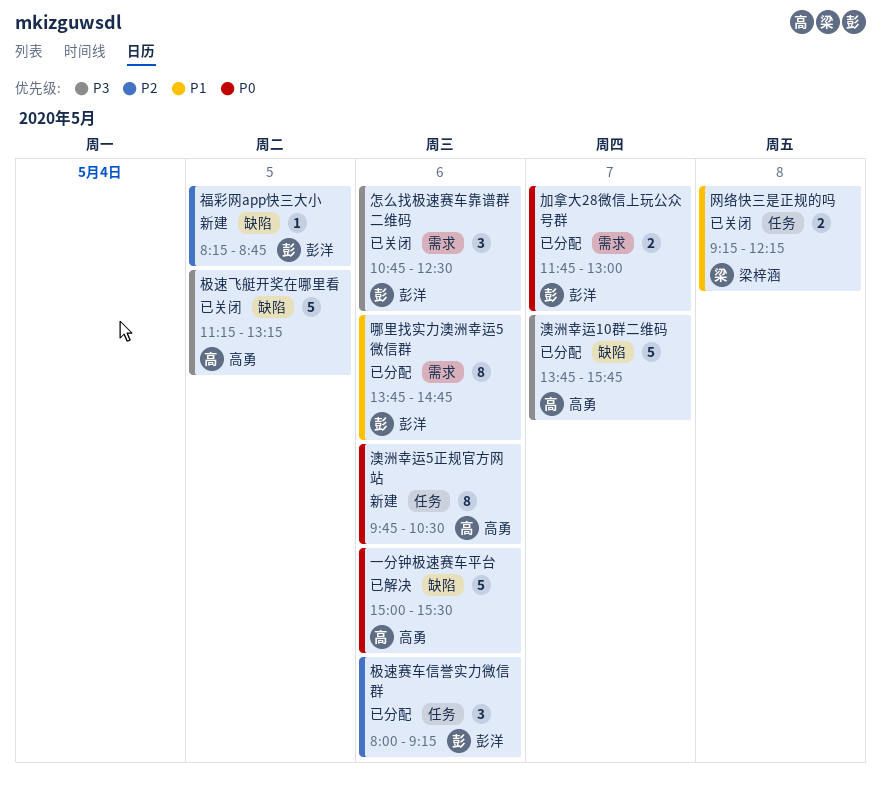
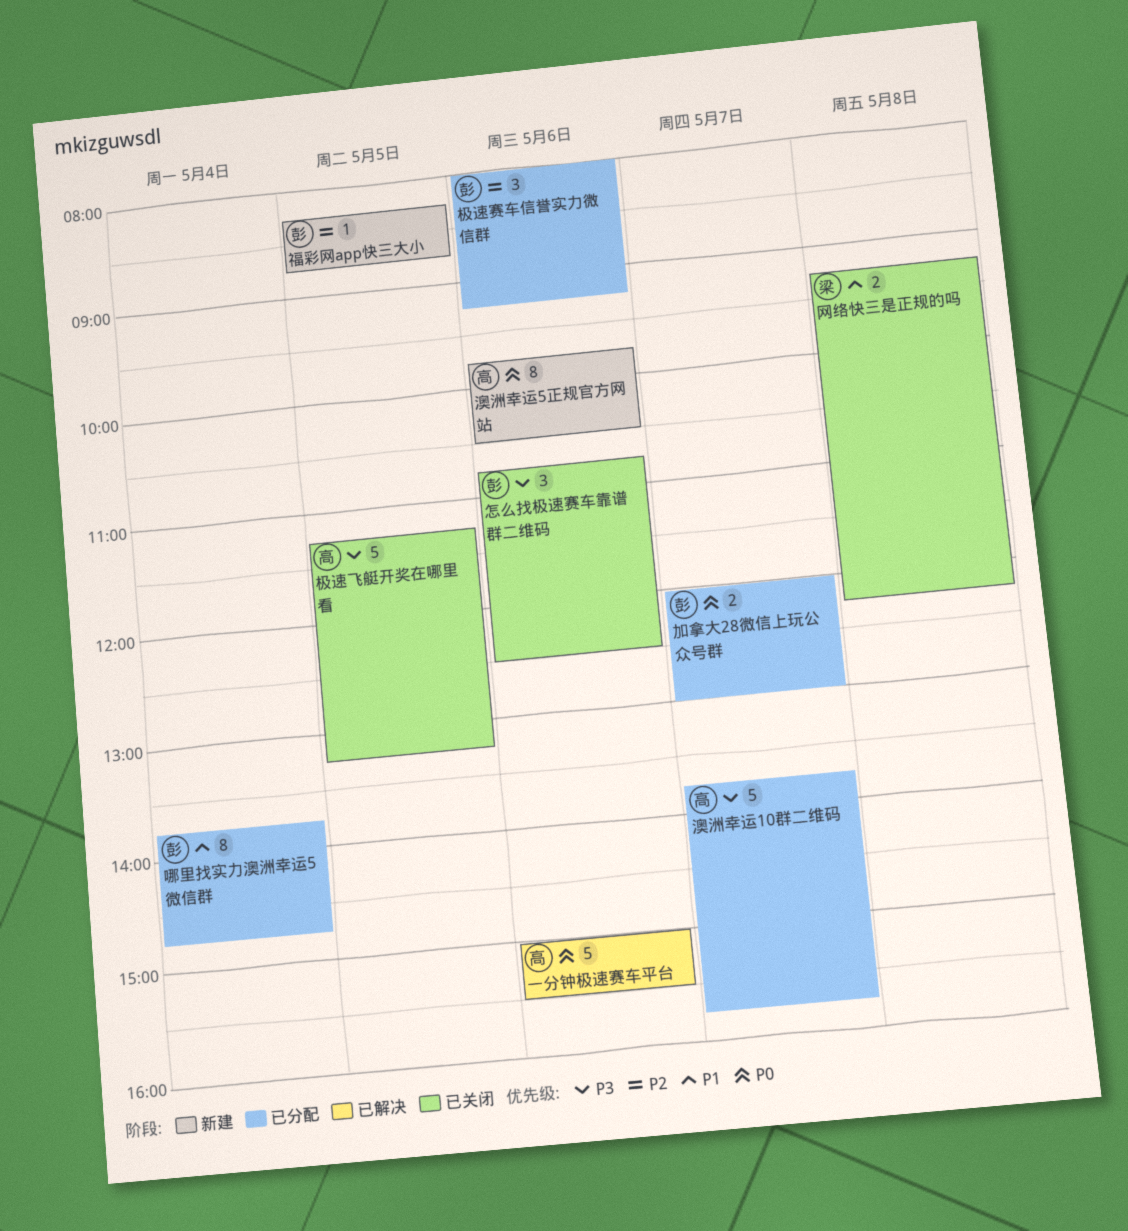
加拿大28微信上玩公众号群, begins: 11:45 -> 12:00
哪里找实力澳洲幸运5微信群, day: May 6 -> May 4

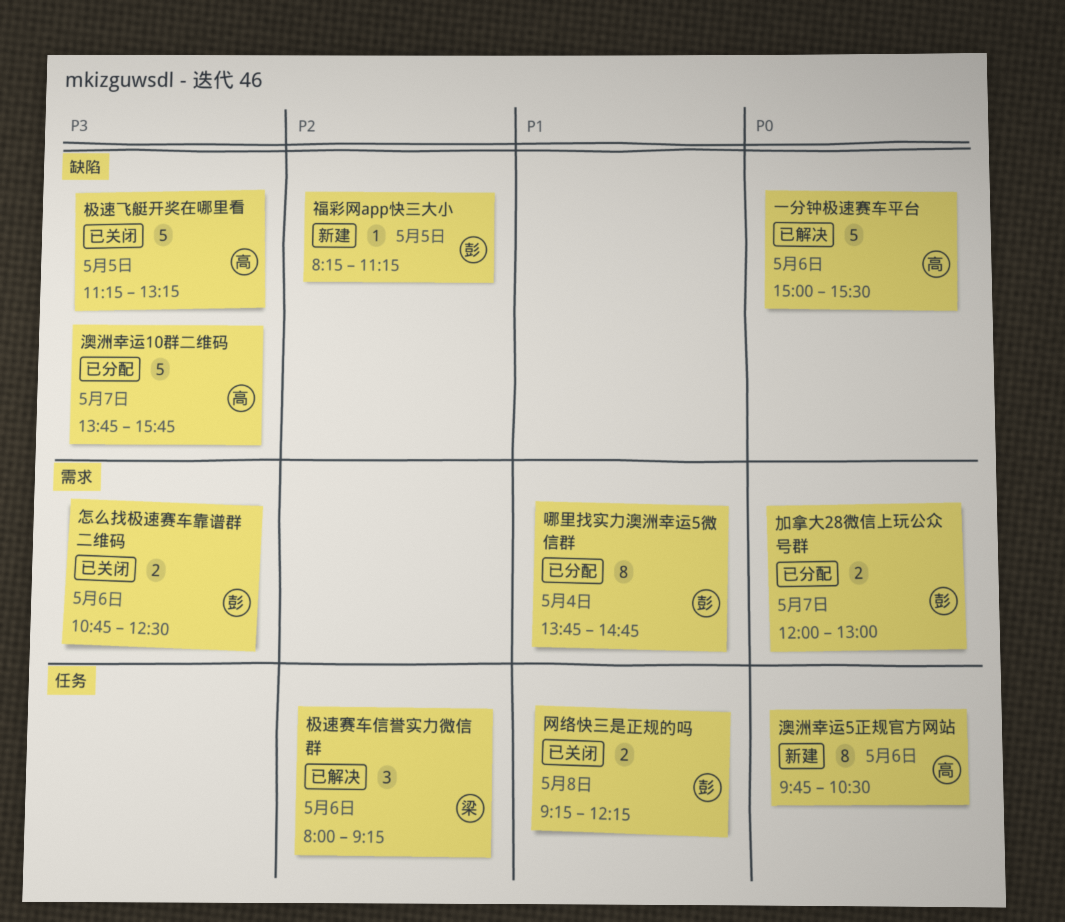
怎么找极速赛车靠谱群二维码, estimate: 3 -> 2
极速赛车信誉实力微信群, status: 已分配 -> 已解决
极速赛车信誉实力微信群, owner: 彭 -> 梁
福彩网app快三大小, ends: 08:45 -> 11:15
网络快三是正规的吗, owner: 梁 -> 彭

